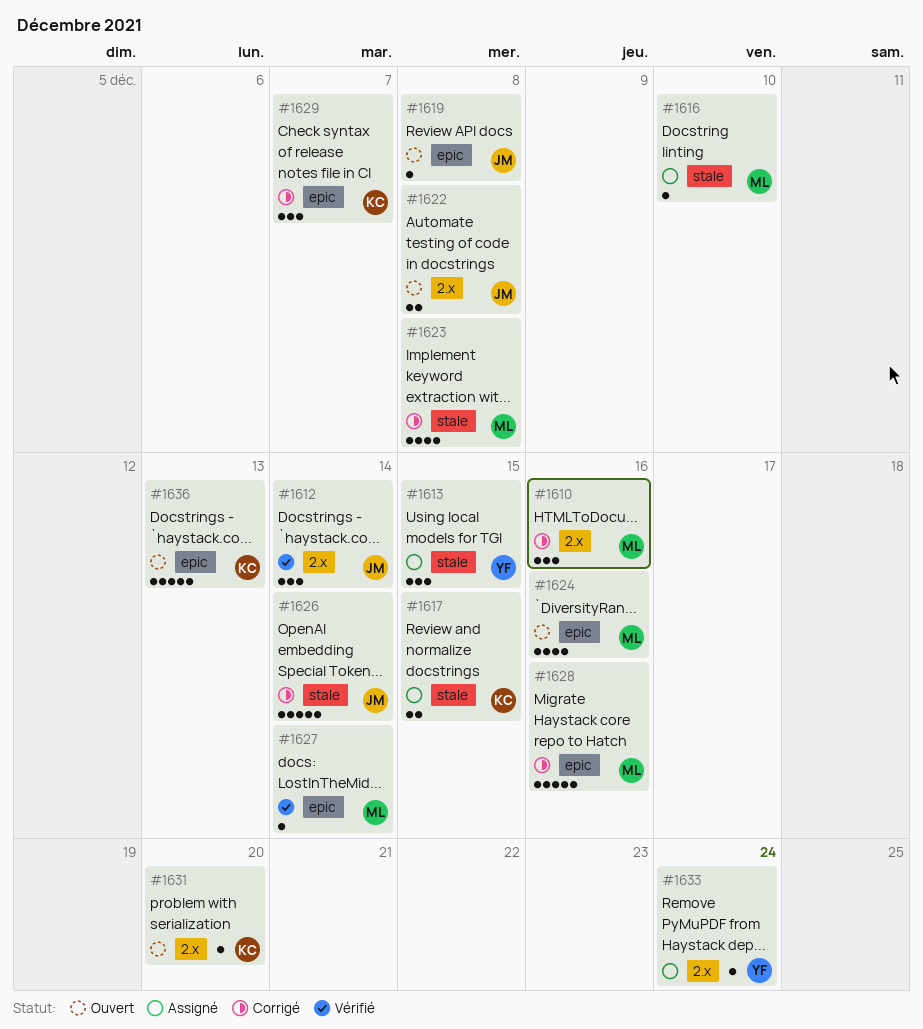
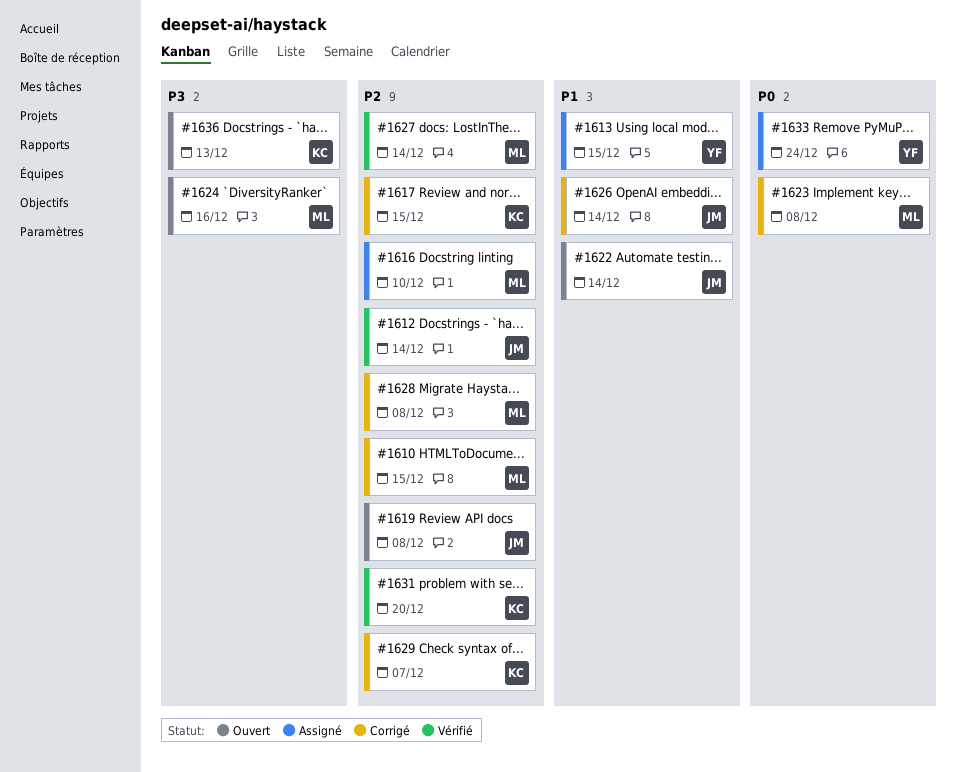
#1610, due: Dec 16 -> Dec 15
#1617, status: Assigné -> Corrigé
#1622, due: Dec 8 -> Dec 14
#1628, due: Dec 16 -> Dec 8
#1631, status: Ouvert -> Vérifié

